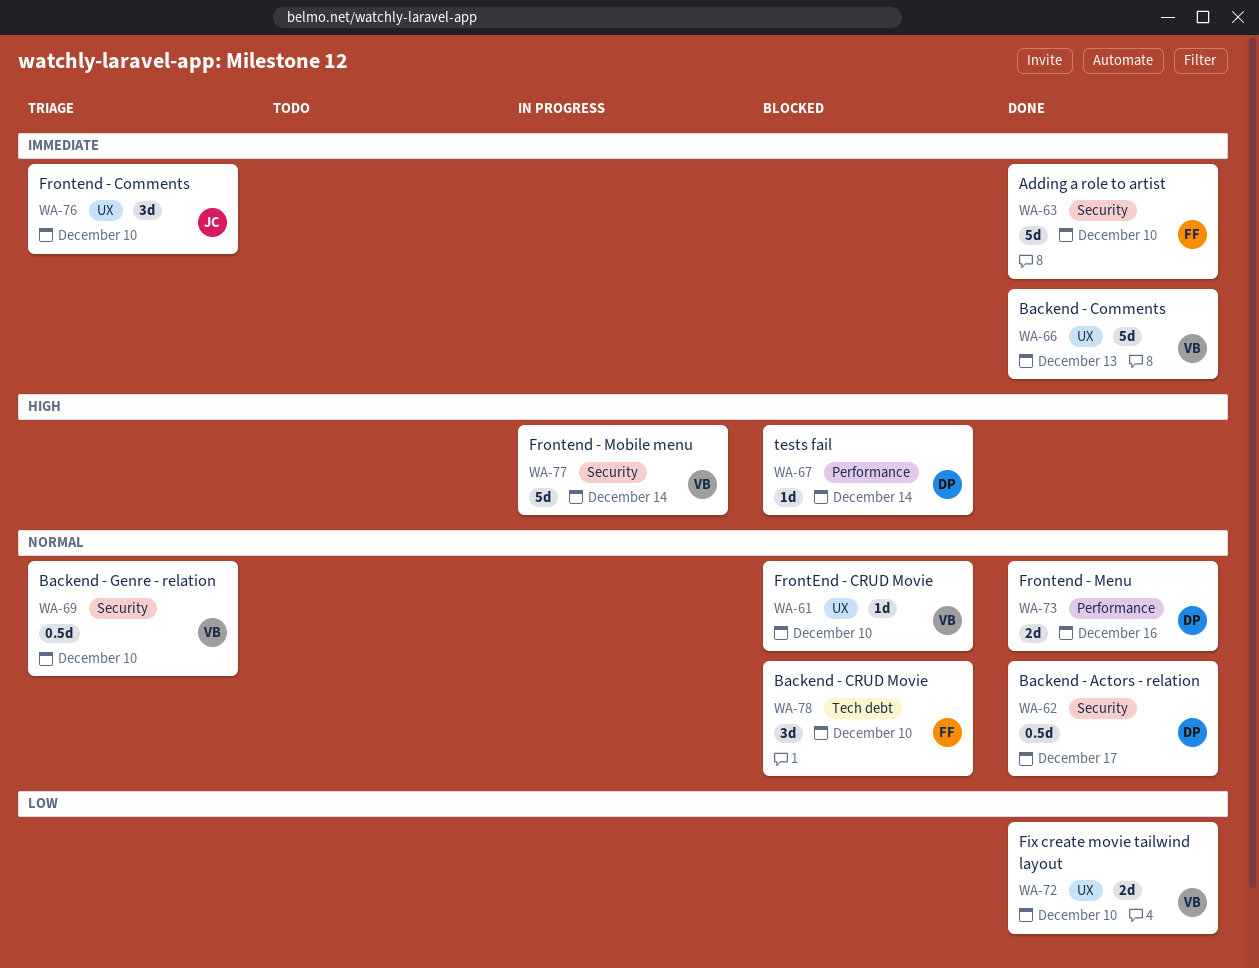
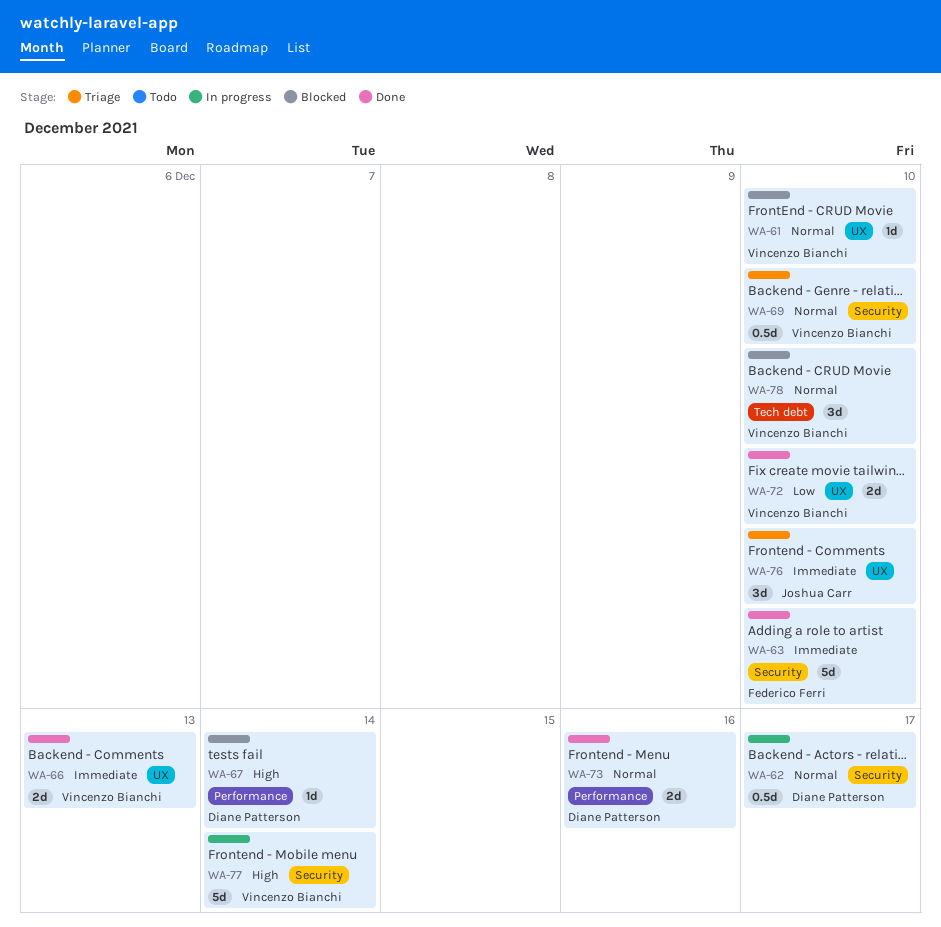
WA-62, status: Done -> In progress
WA-66, estimate: 5d -> 2d
WA-78, owner: Federico Ferri -> Vincenzo Bianchi

